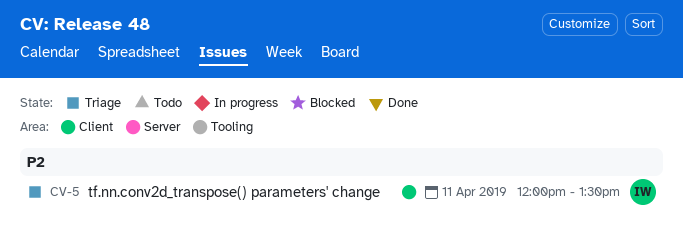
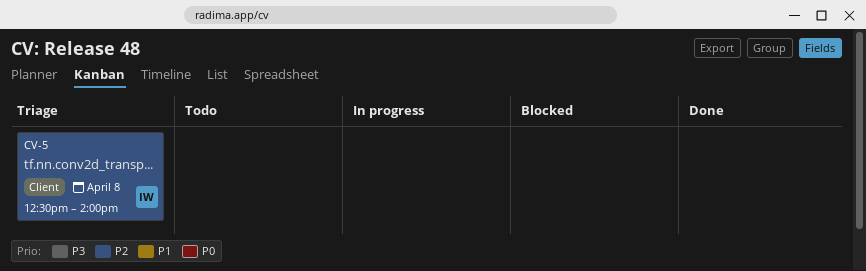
CV-5, day: Apr 11 -> Apr 8
CV-5, begins: 12:00 -> 12:30
CV-5, ends: 13:30 -> 14:00

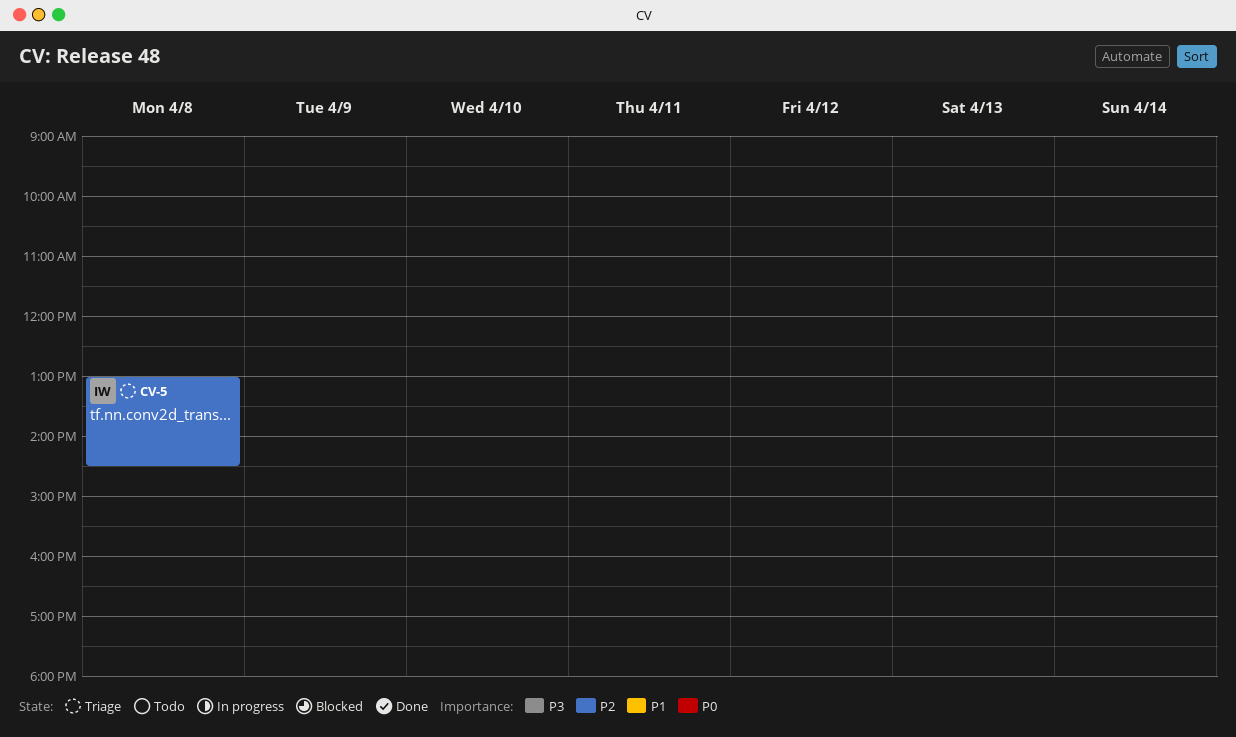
CV-5, begins: 12:30 -> 13:00
CV-5, ends: 14:00 -> 14:30

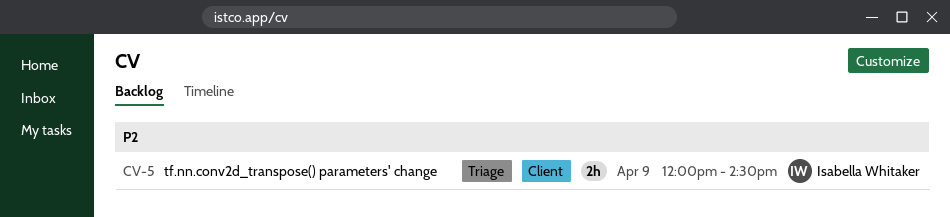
CV-5, day: Apr 8 -> Apr 9
CV-5, begins: 13:00 -> 12:00

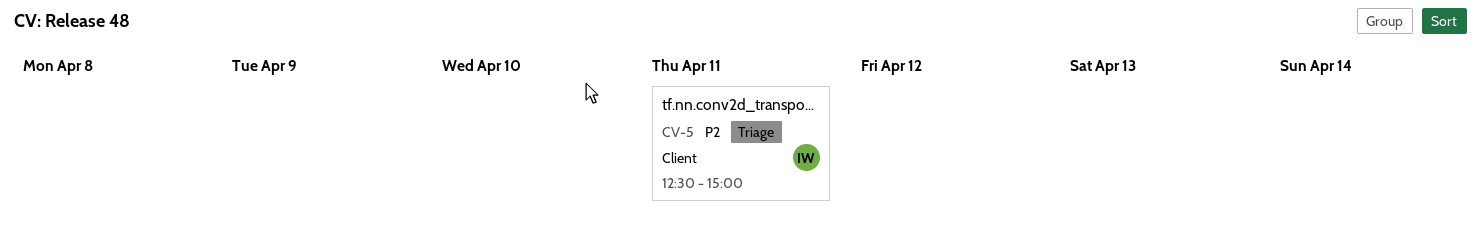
CV-5, day: Apr 9 -> Apr 11
CV-5, begins: 12:00 -> 12:30
CV-5, ends: 14:30 -> 15:00

